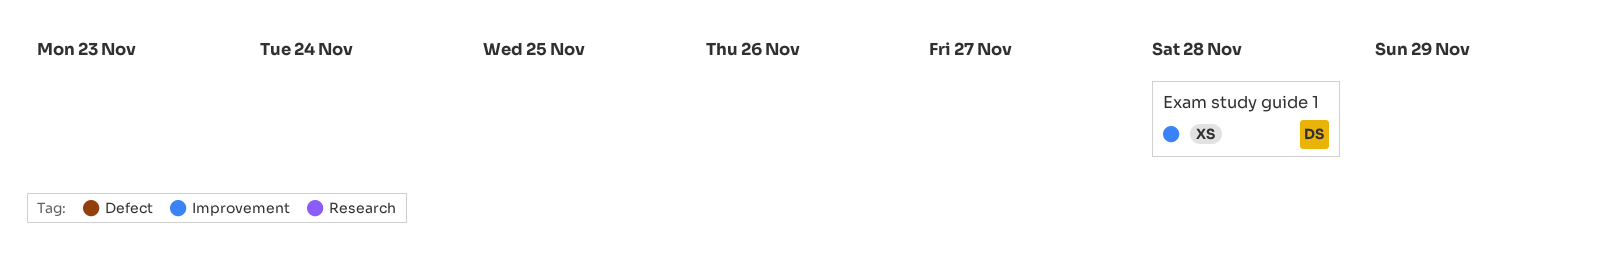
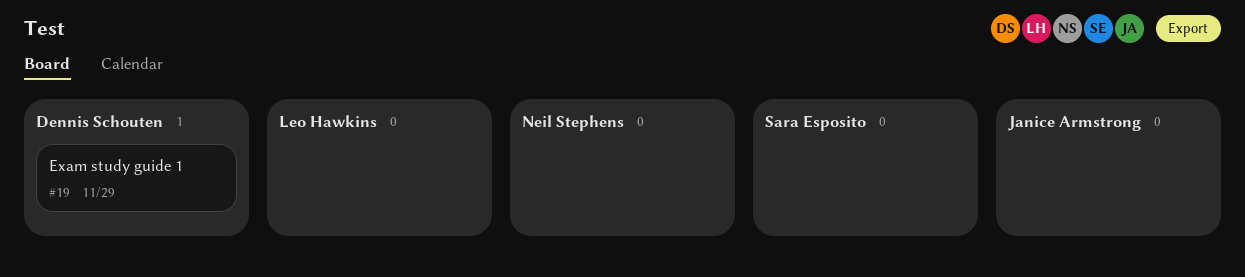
Exam study guide 1, due: Nov 28 -> Nov 29

